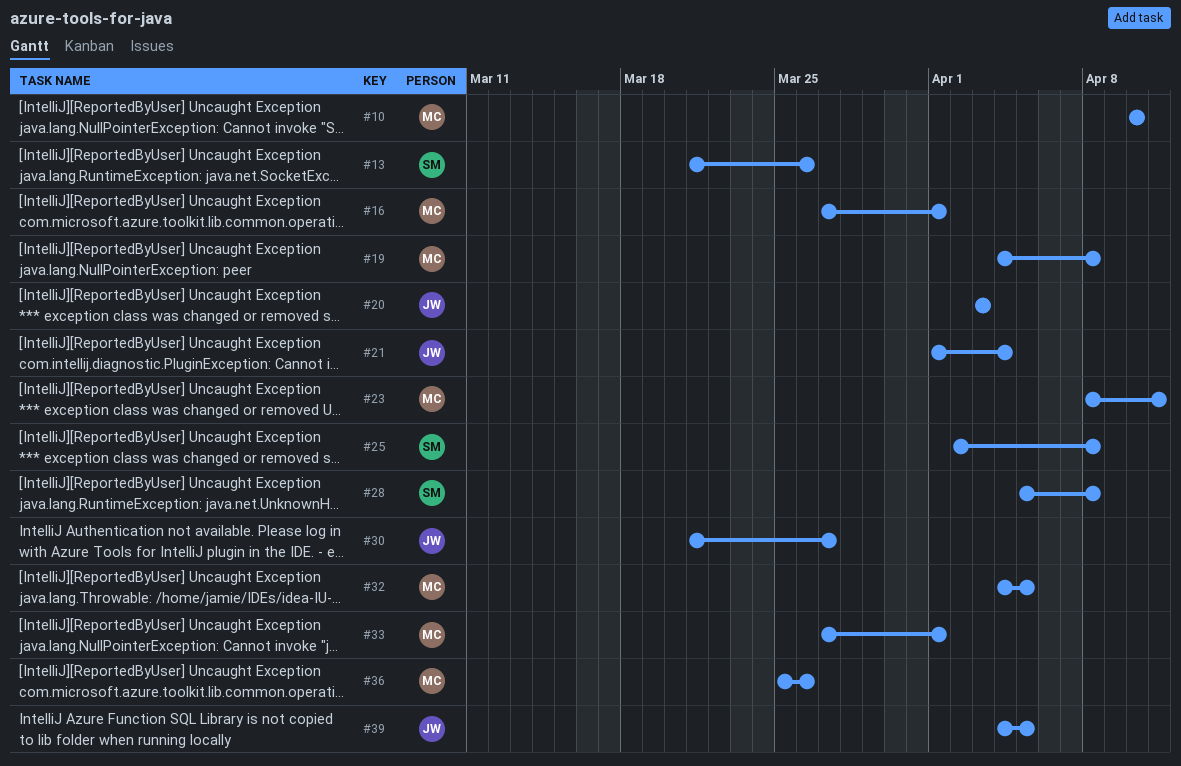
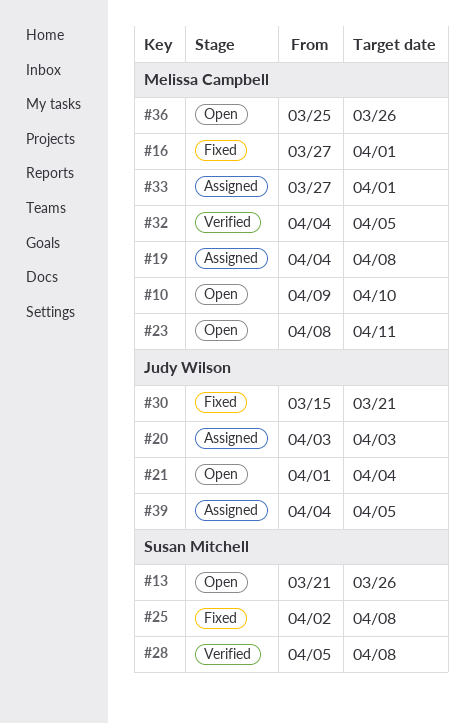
#10, start: Apr 10 -> Apr 9
#30, start: Mar 21 -> Mar 15
#30, due: Mar 27 -> Mar 21

